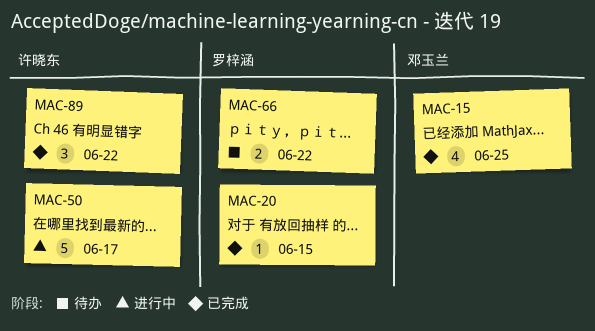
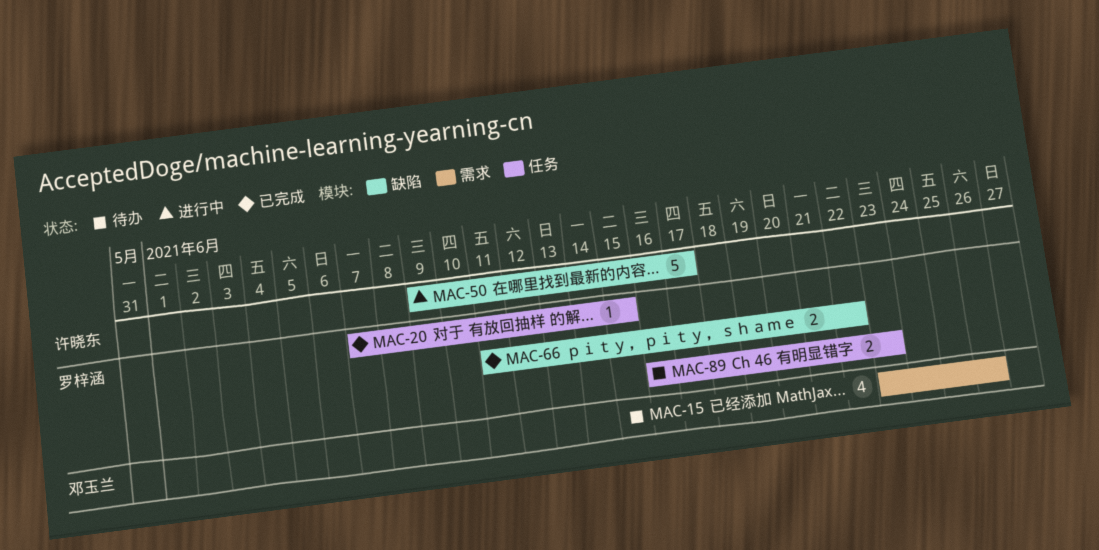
MAC-15, status: 已完成 -> 待办
MAC-15, due: Jun 25 -> Jun 26
MAC-66, status: 待办 -> 已完成
MAC-89, status: 已完成 -> 待办
MAC-89, owner: 许晓东 -> 罗梓涵
MAC-89, estimate: 3 -> 2
MAC-89, due: Jun 22 -> Jun 23

